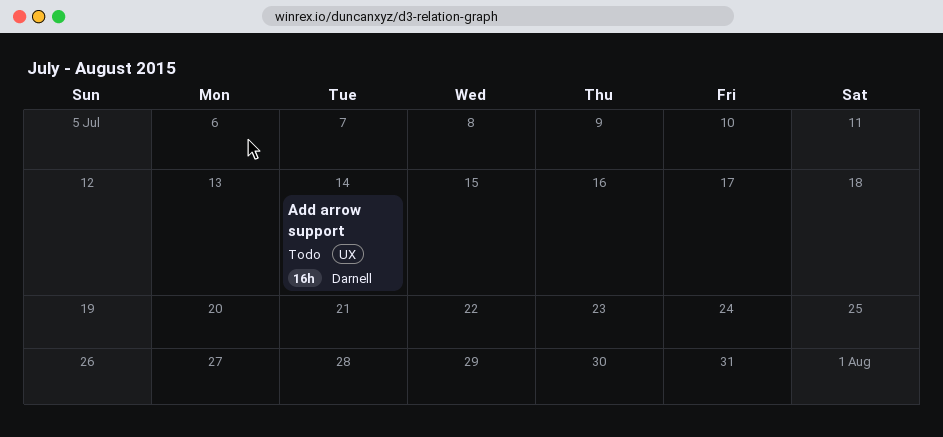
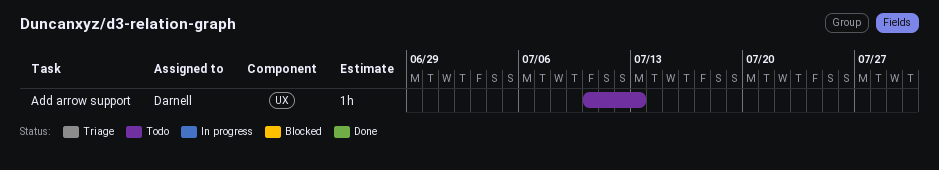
Add arrow support, estimate: 16h -> 1h
Add arrow support, due: Jul 14 -> Jul 13

